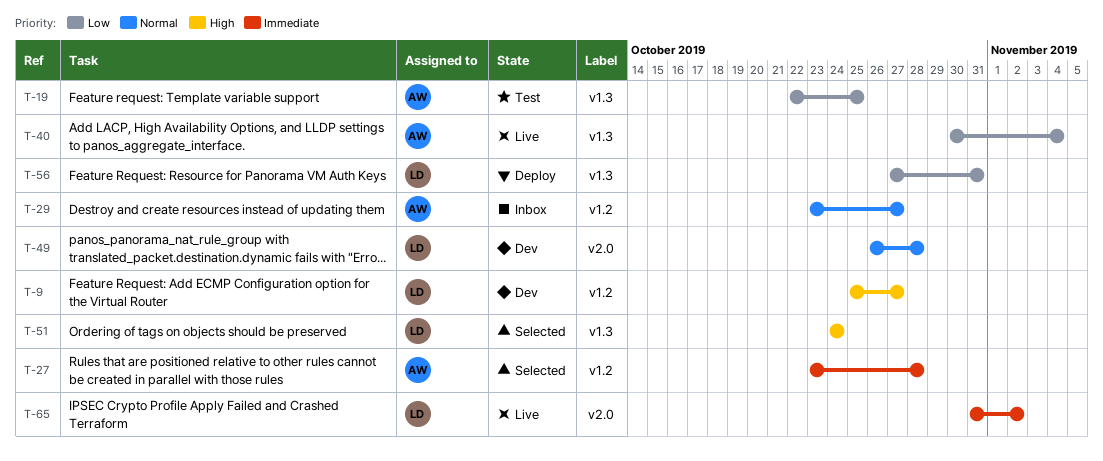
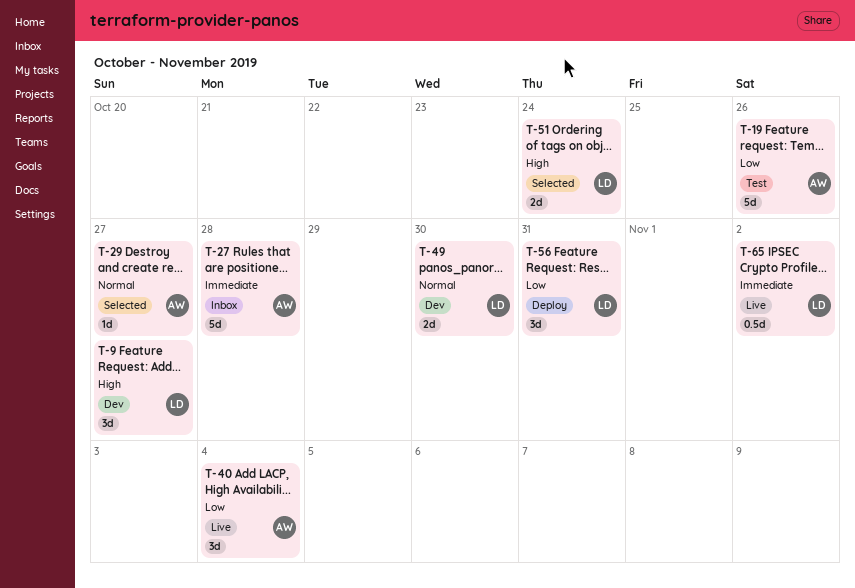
T-19, due: Oct 25 -> Oct 26
T-27, status: Selected -> Inbox
T-29, status: Inbox -> Selected
T-49, due: Oct 28 -> Oct 30

